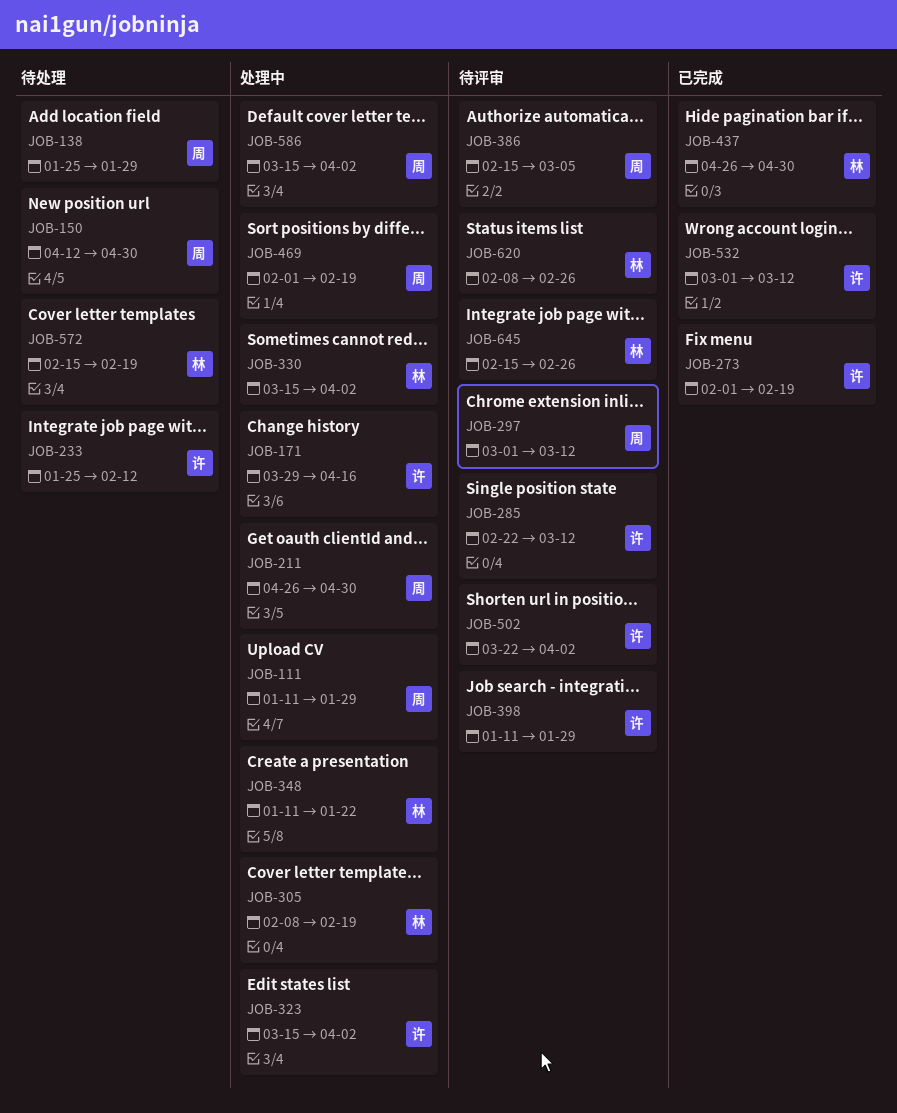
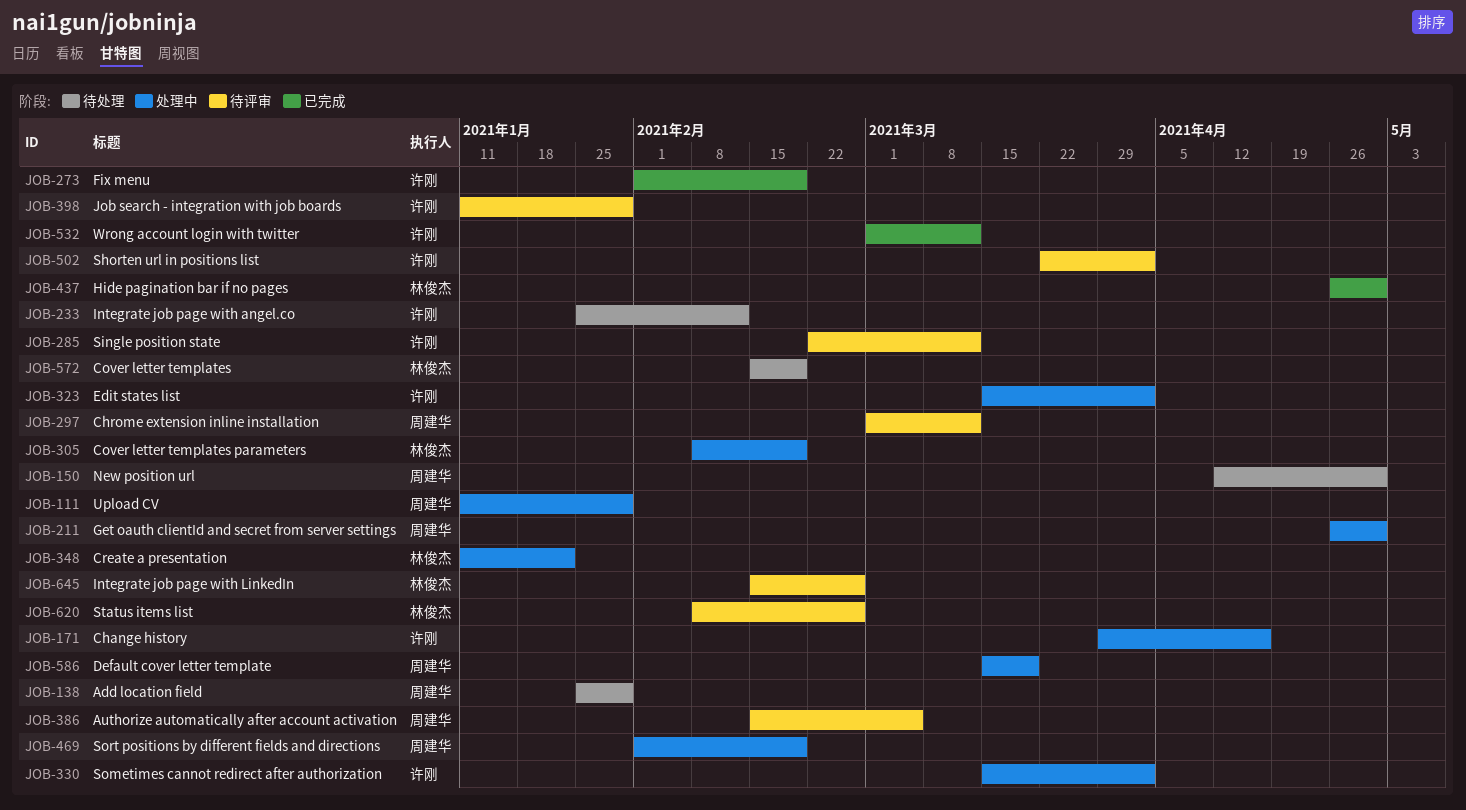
JOB-330, owner: 林俊杰 -> 许刚
JOB-586, due: Apr 2 -> Mar 19

